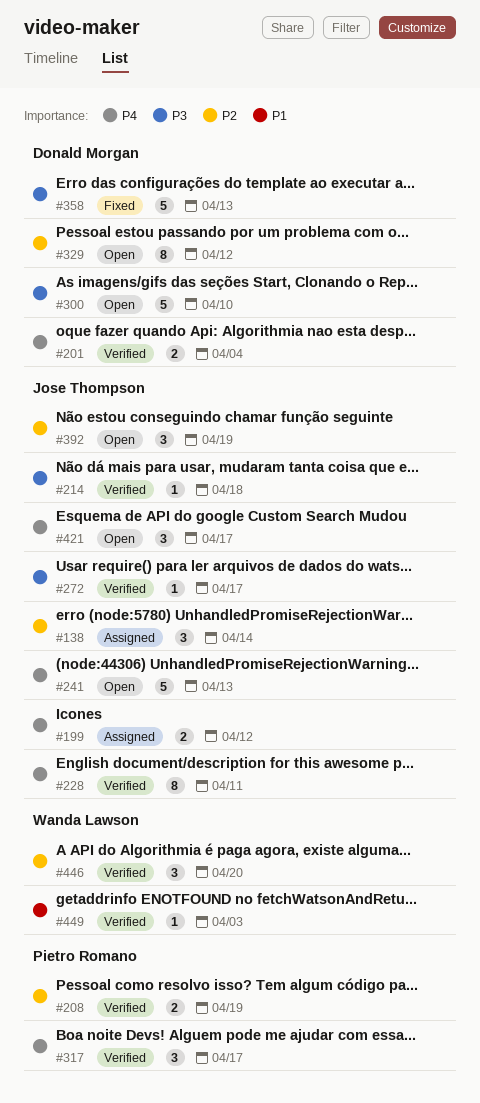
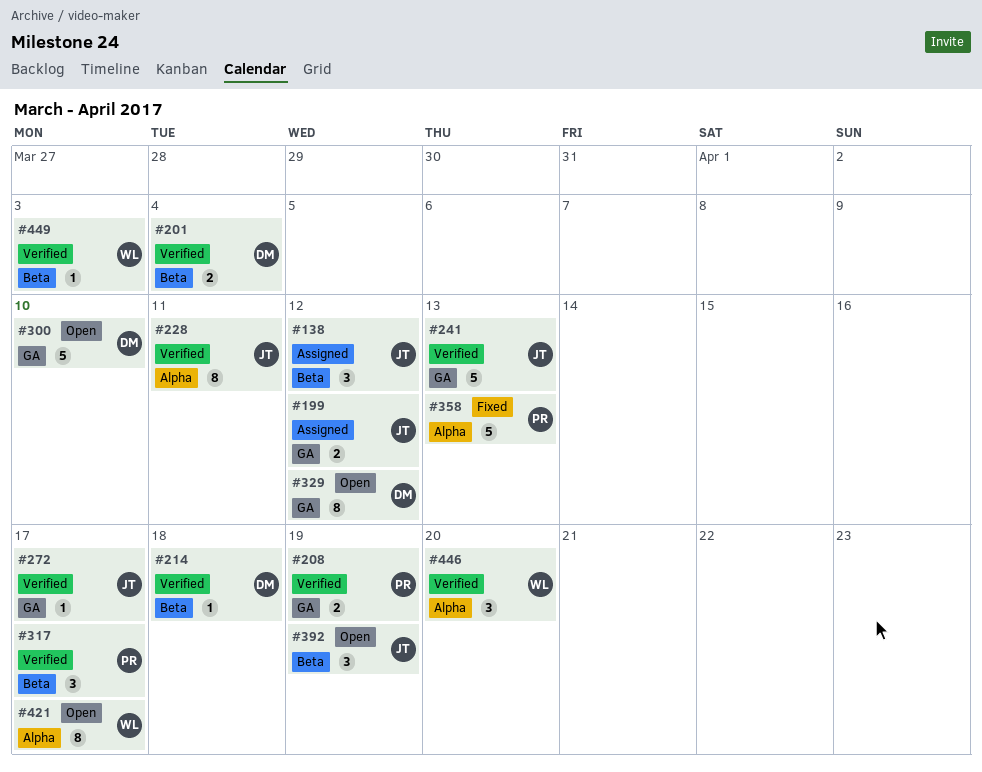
#138, due: Apr 14 -> Apr 12
#214, owner: Jose Thompson -> Donald Morgan
#241, status: Open -> Verified
#358, owner: Donald Morgan -> Pietro Romano
#421, owner: Jose Thompson -> Wanda Lawson
#421, estimate: 3 -> 8

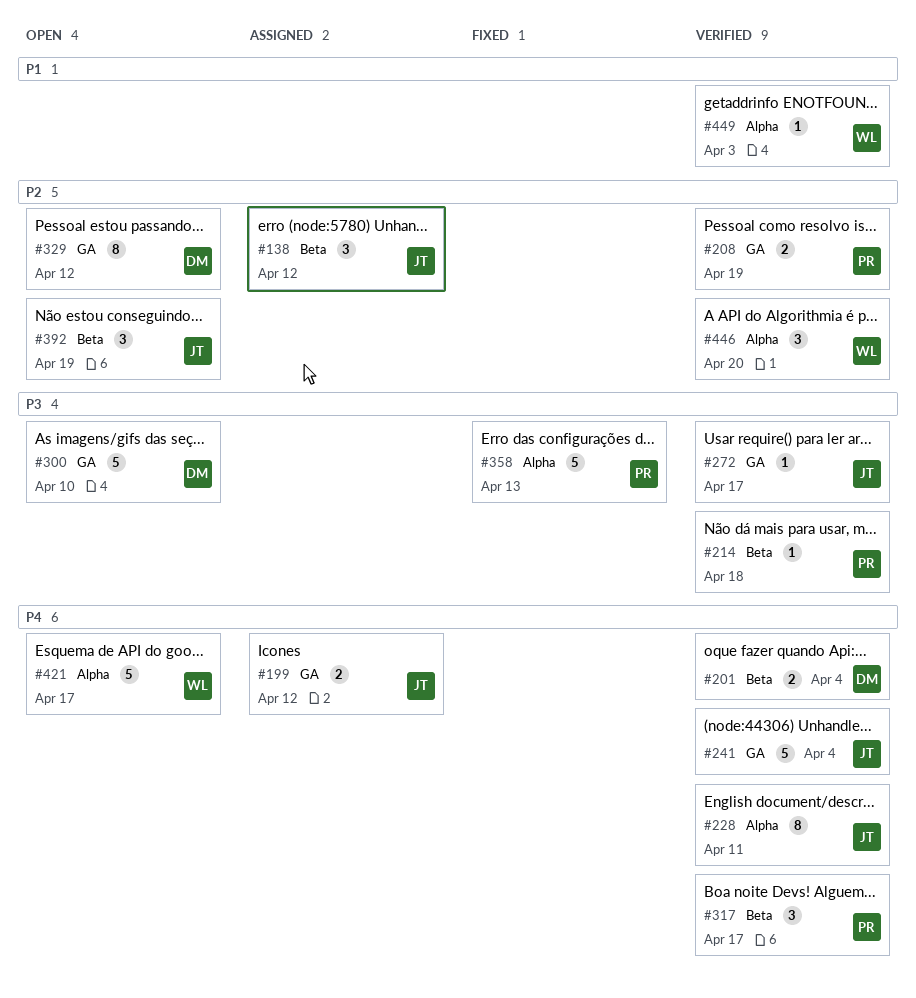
#214, owner: DM -> PR
#241, due: Apr 13 -> Apr 4
#421, estimate: 8 -> 5
#449, label: Beta -> Alpha

